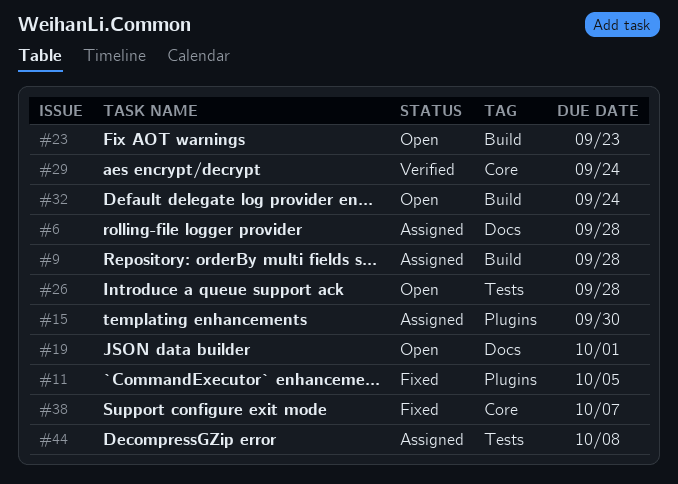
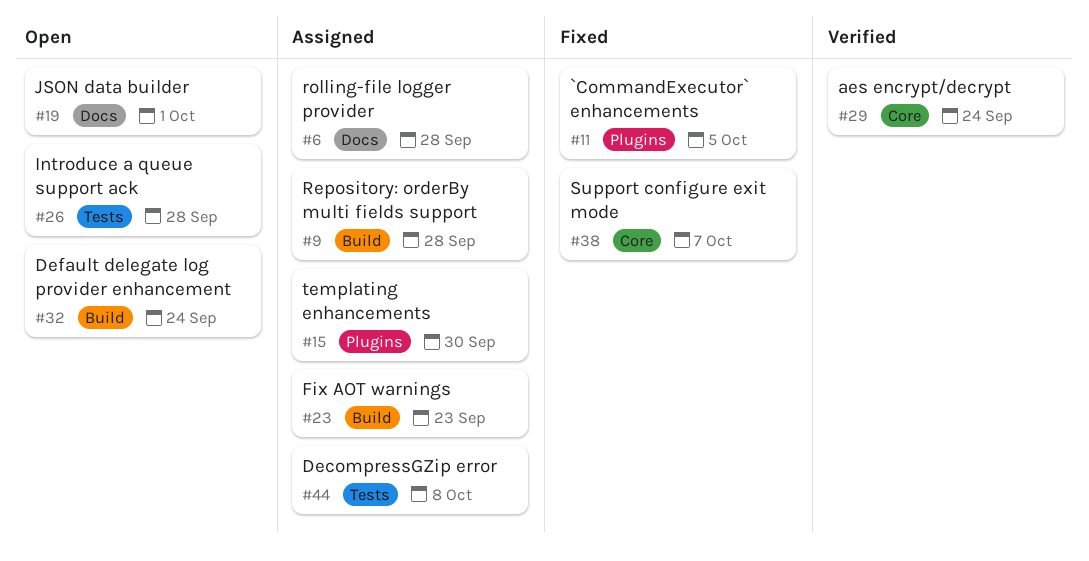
#23, status: Open -> Assigned

